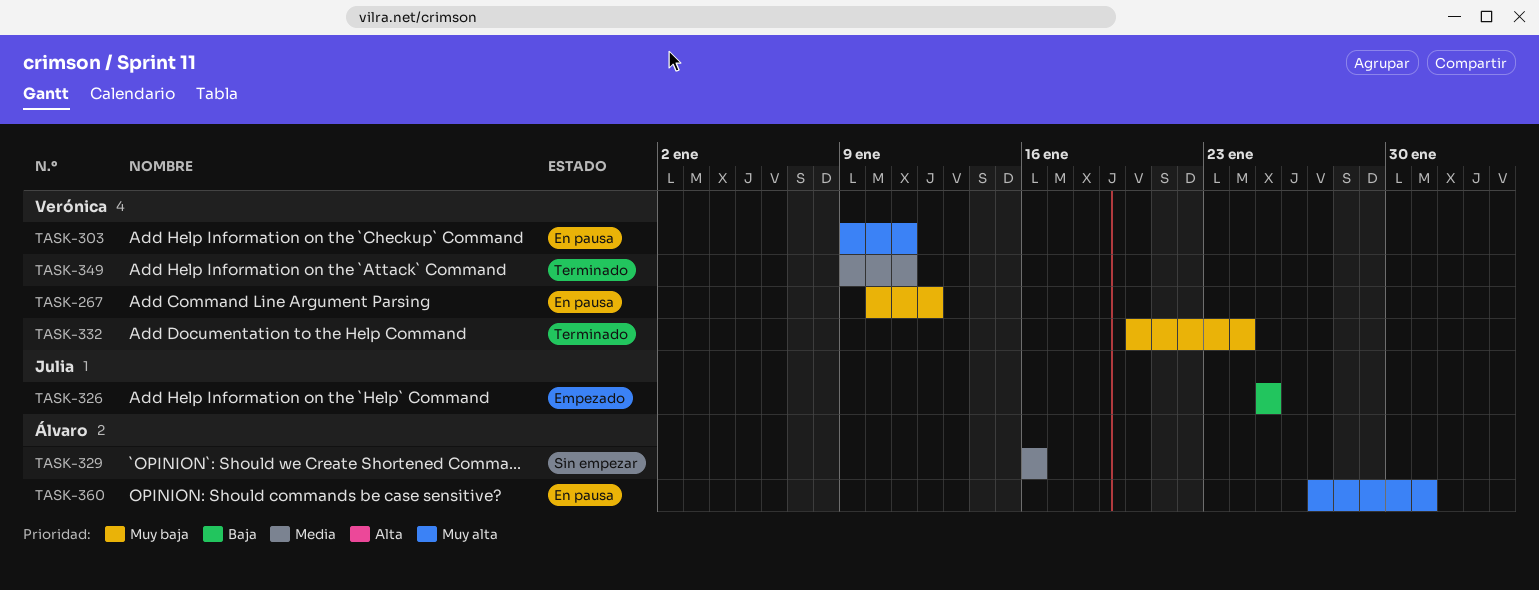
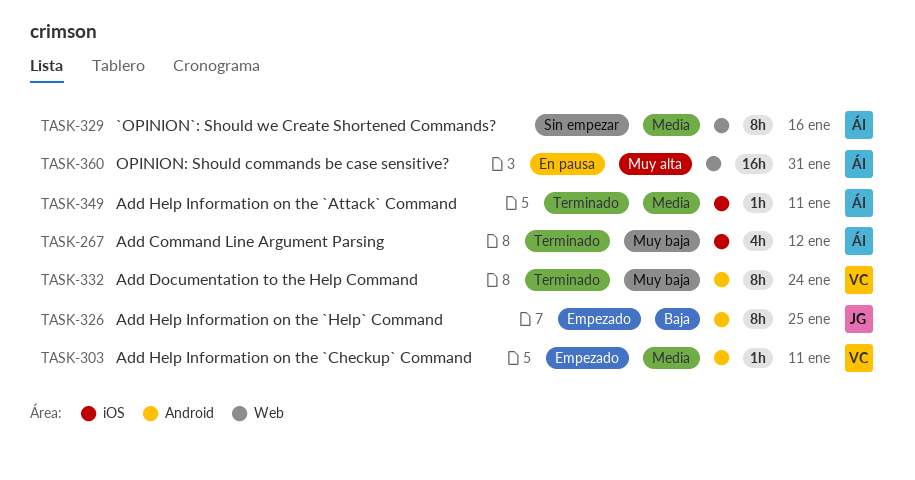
TASK-267, status: En pausa -> Terminado
TASK-267, owner: Verónica -> Álvaro
TASK-303, status: En pausa -> Empezado
TASK-303, priority: Muy alta -> Media
TASK-349, owner: Verónica -> Álvaro

